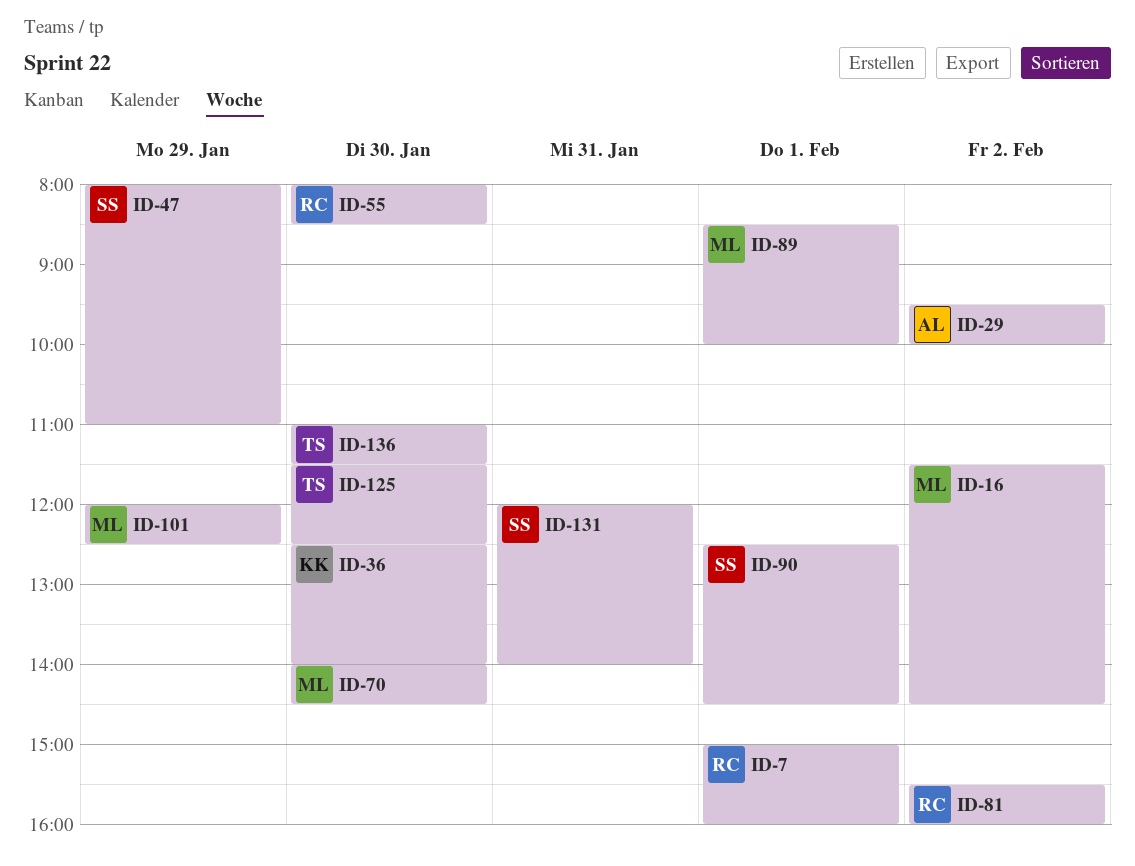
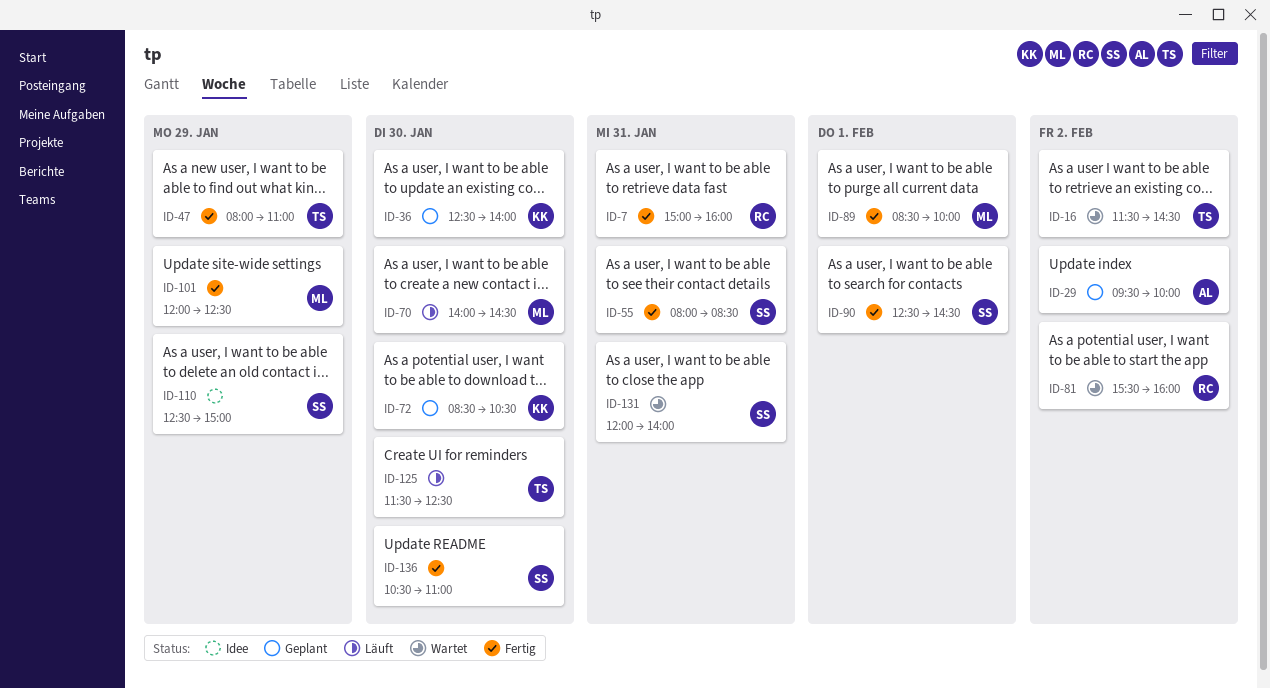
ID-7, day: Feb 1 -> Jan 31
ID-16, owner: ML -> TS
ID-47, owner: SS -> TS
ID-55, owner: RC -> SS
ID-55, day: Jan 30 -> Jan 31
ID-72: none -> present
ID-110: none -> present
ID-136, owner: TS -> SS
ID-136, begins: 11:00 -> 10:30
ID-136, ends: 11:30 -> 11:00

